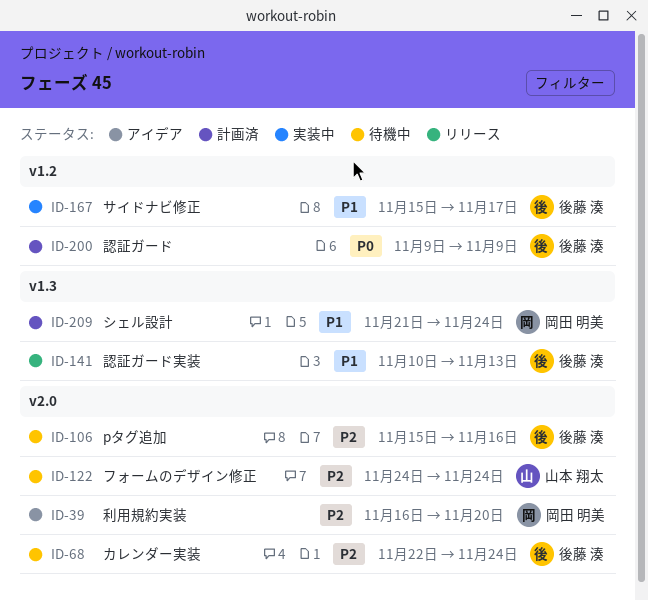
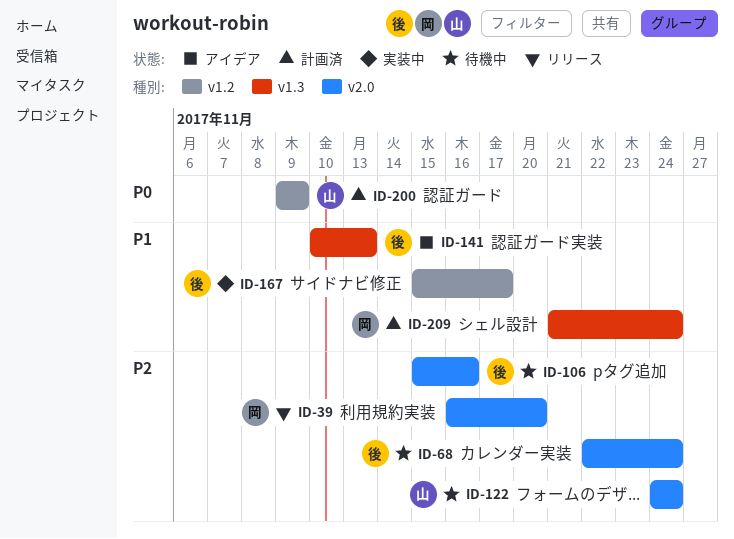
ID-39, status: アイデア -> リリース
ID-141, status: リリース -> アイデア
ID-200, owner: 後藤 湊 -> 山本 翔太

